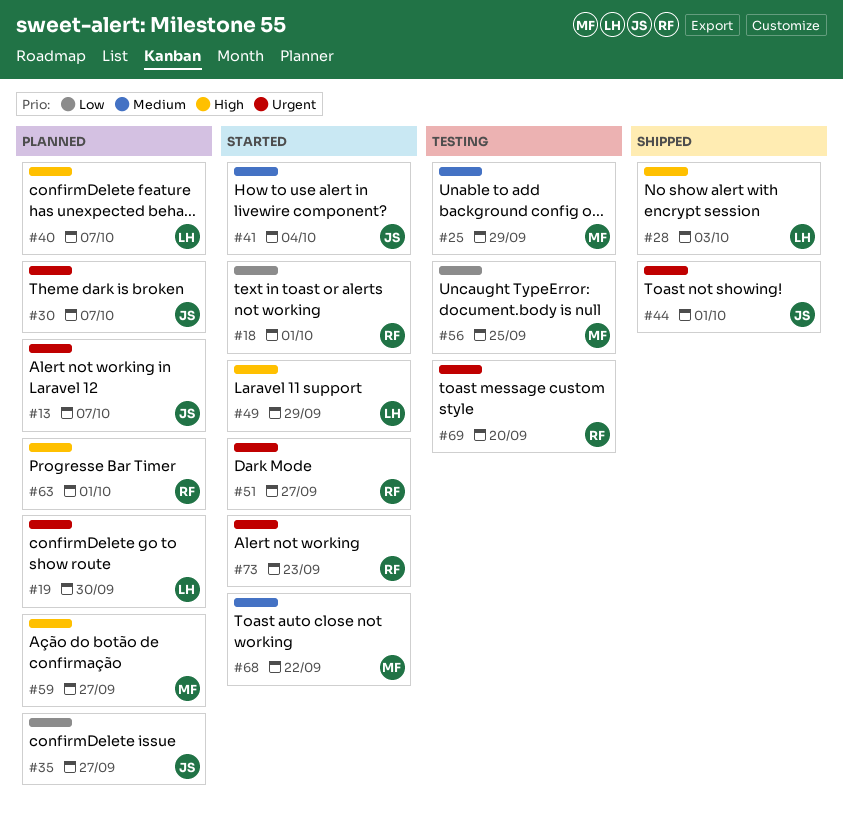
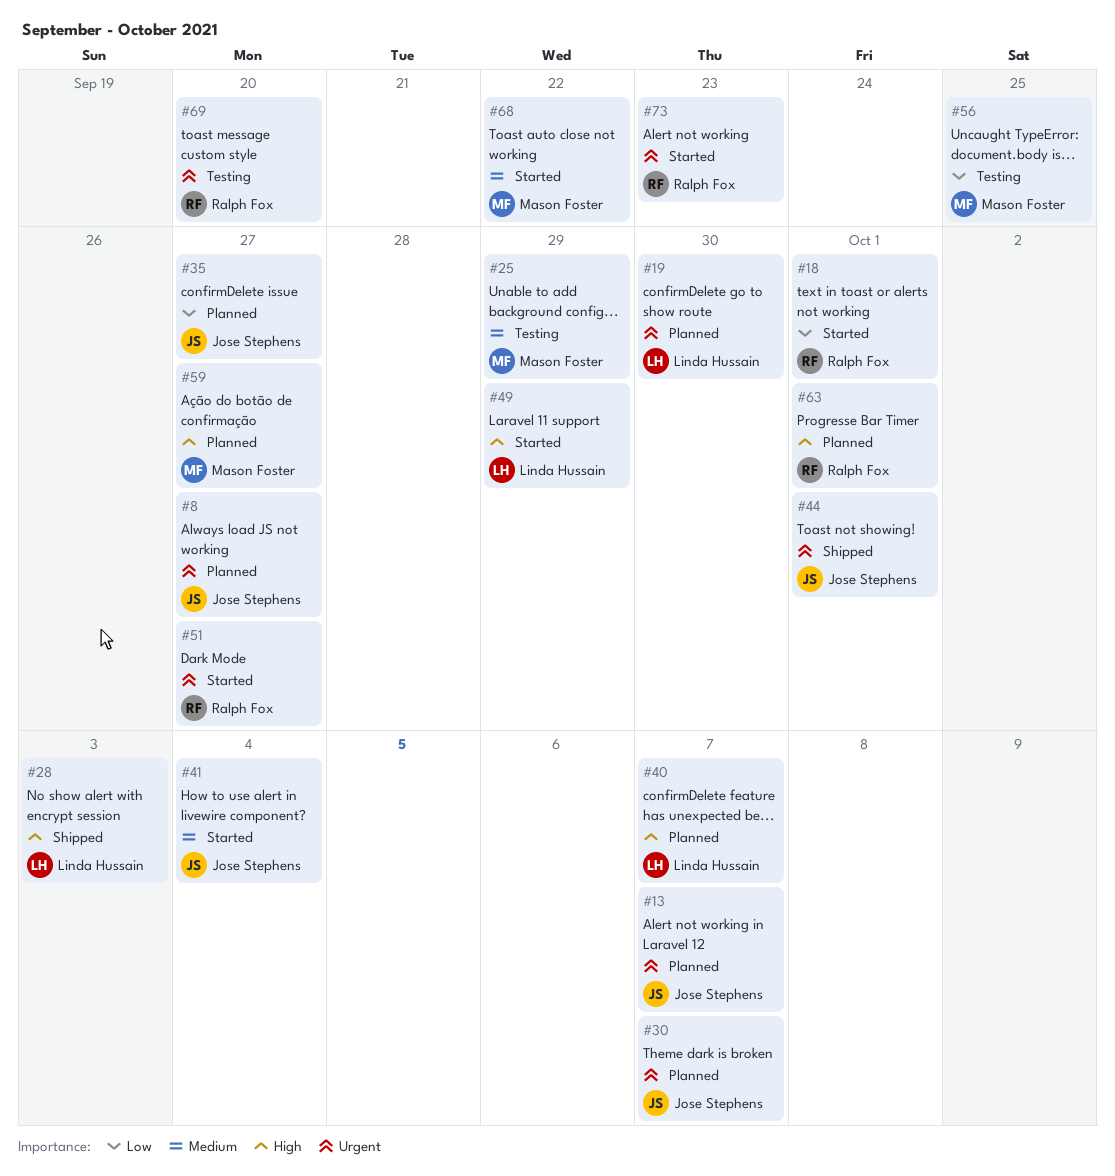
#8: none -> present

